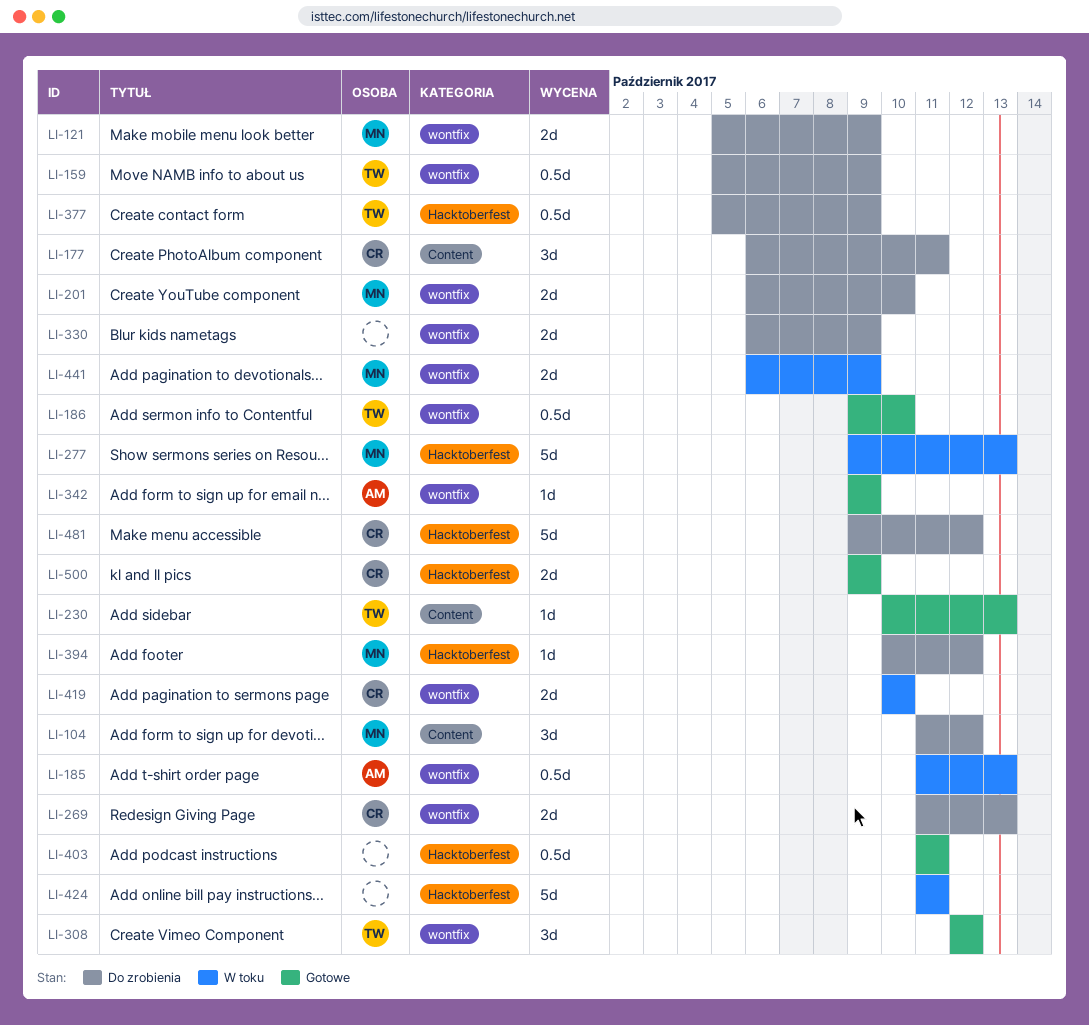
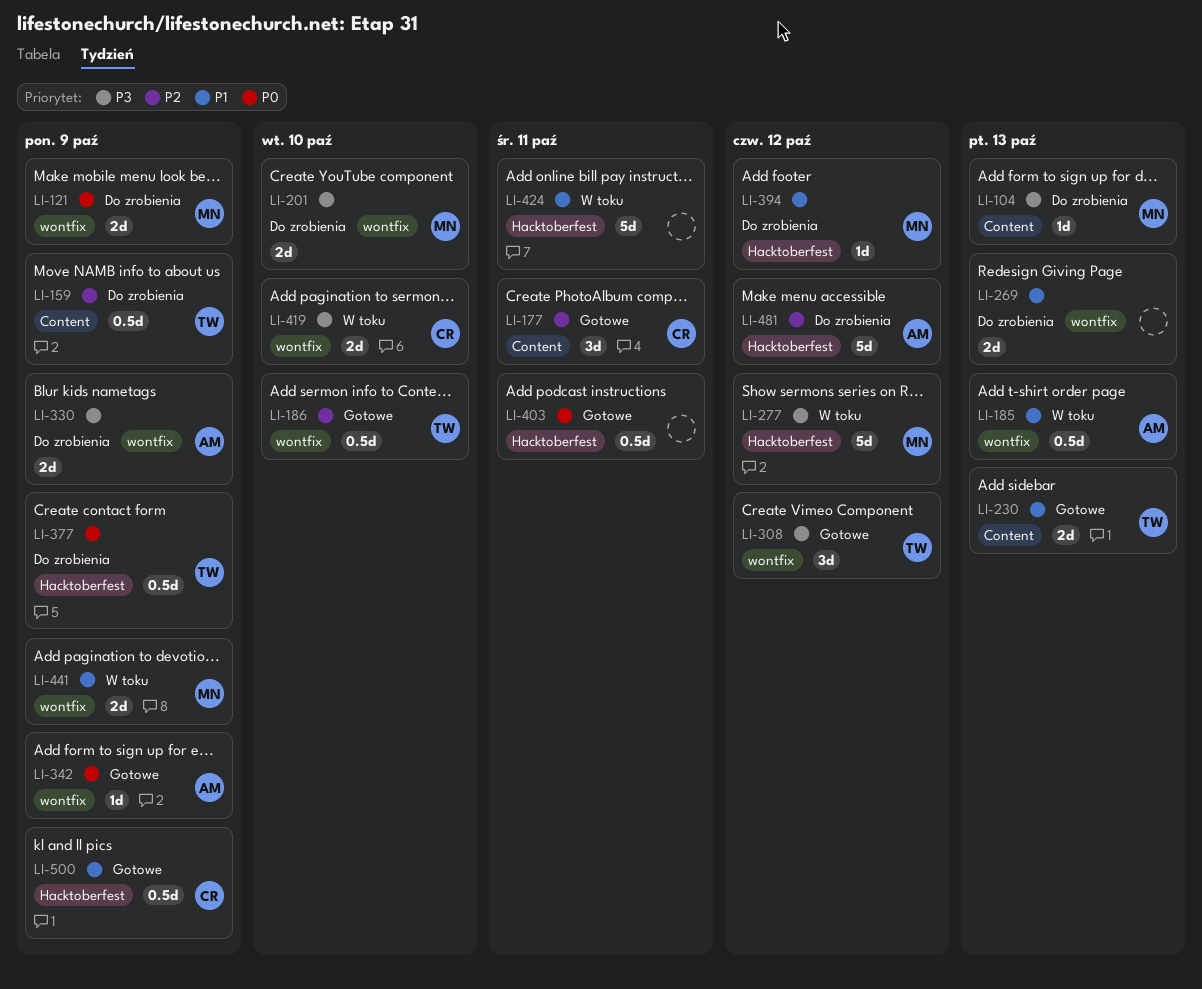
LI-104, estimate: 3d -> 1d
LI-104, due: Oct 12 -> Oct 13
LI-159, label: wontfix -> Content
LI-177, status: Do zrobienia -> Gotowe
LI-230, estimate: 1d -> 2d
LI-269, owner: CR -> none
LI-277, due: Oct 13 -> Oct 12
LI-330, owner: none -> AM
LI-481, owner: CR -> AM
LI-500, estimate: 2d -> 0.5d

